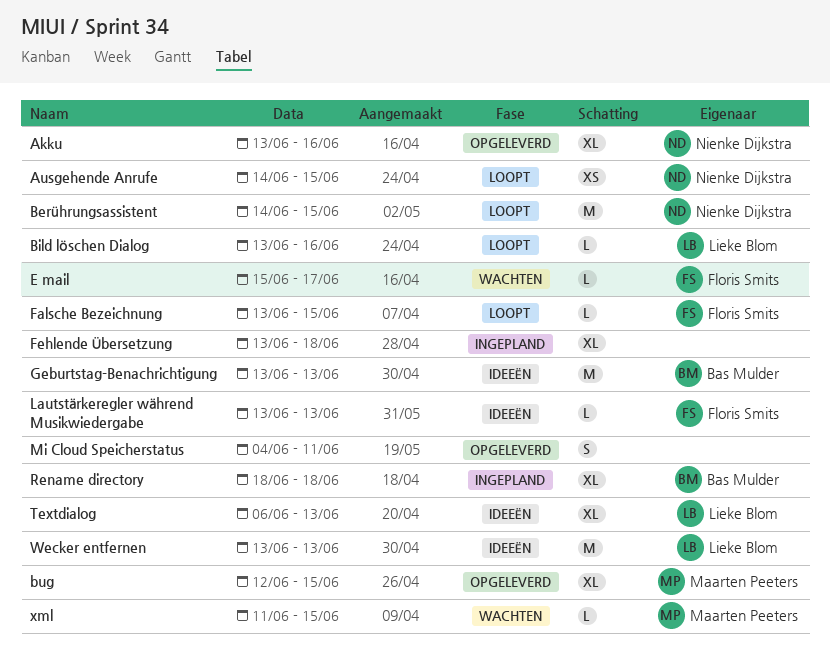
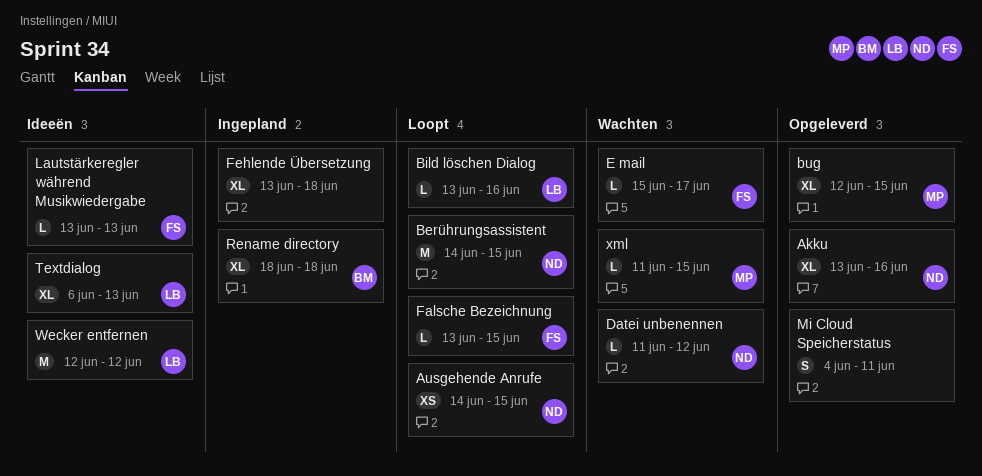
Datei unbenennen: none -> present
Geburtstag-Benachrichtigung: present -> none
Wecker entfernen, start: Jun 13 -> Jun 12
Wecker entfernen, due: Jun 13 -> Jun 12

